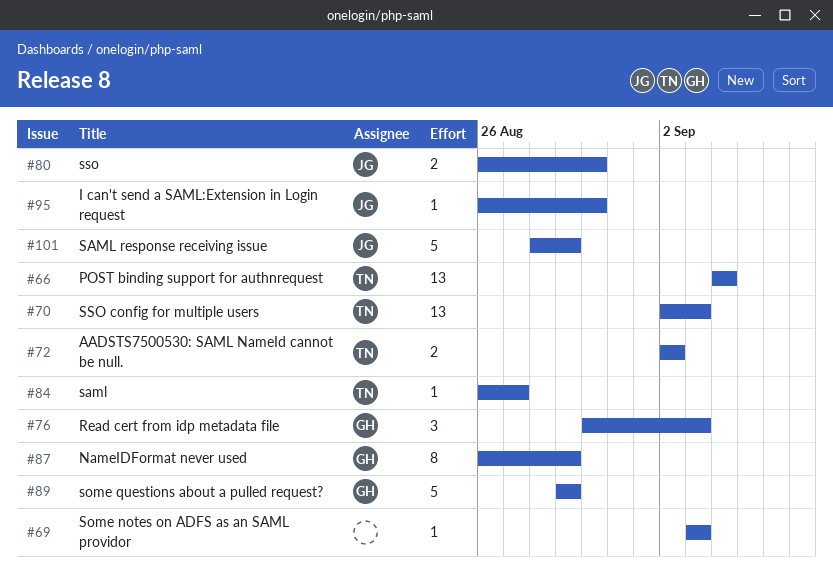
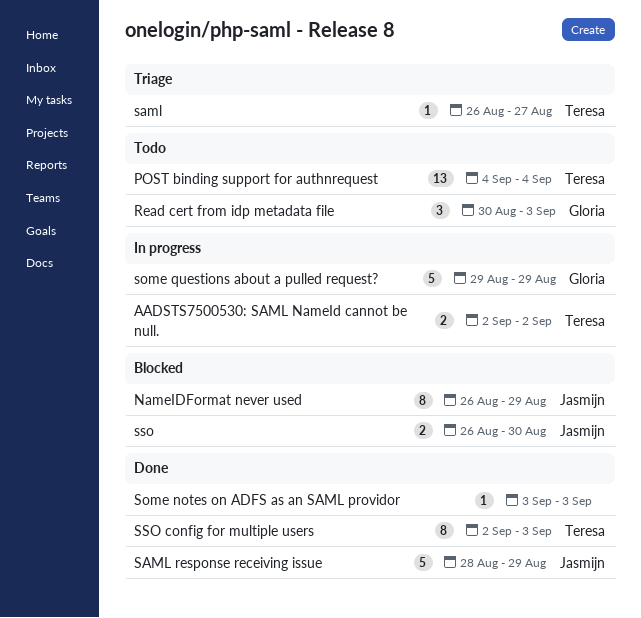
I can't send a SAML:Extension in Login request: present -> none
NameIDFormat never used, owner: Gloria -> Jasmijn
SSO config for multiple users, estimate: 13 -> 8

